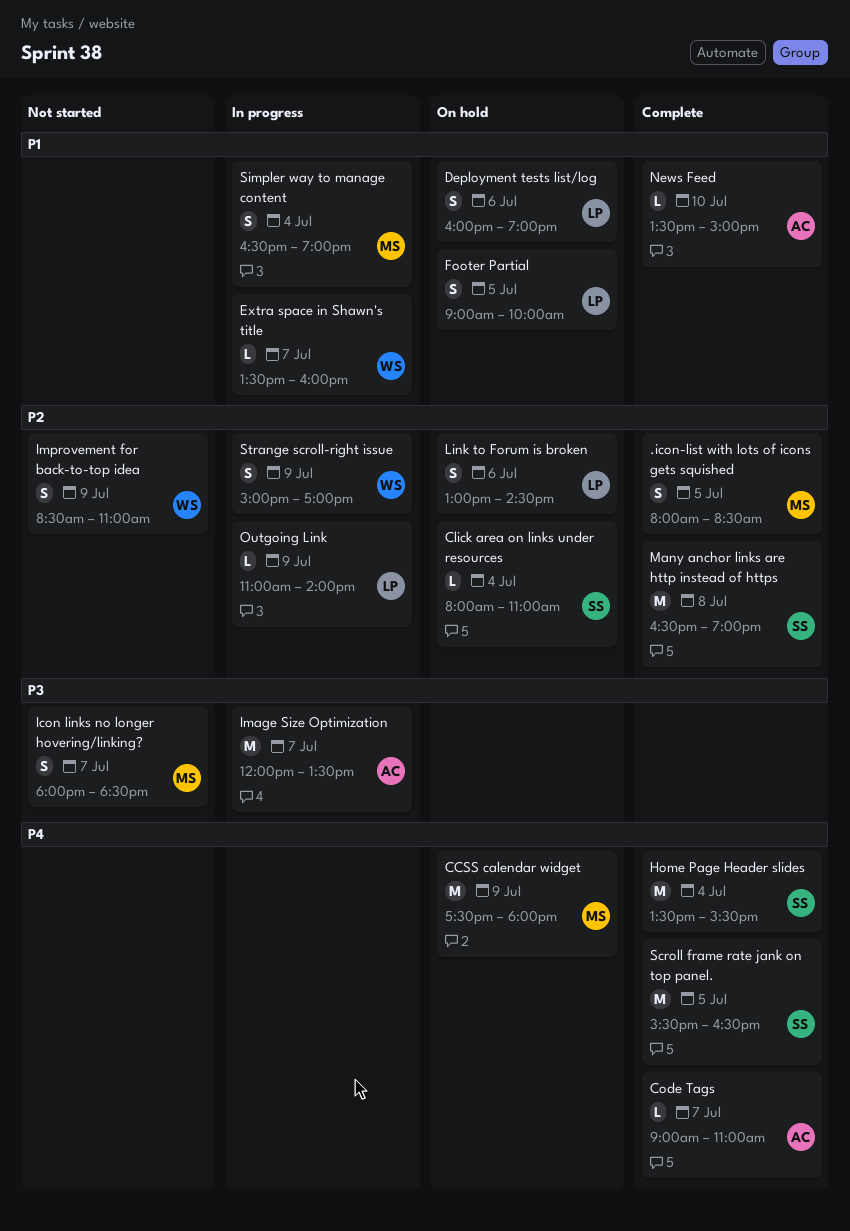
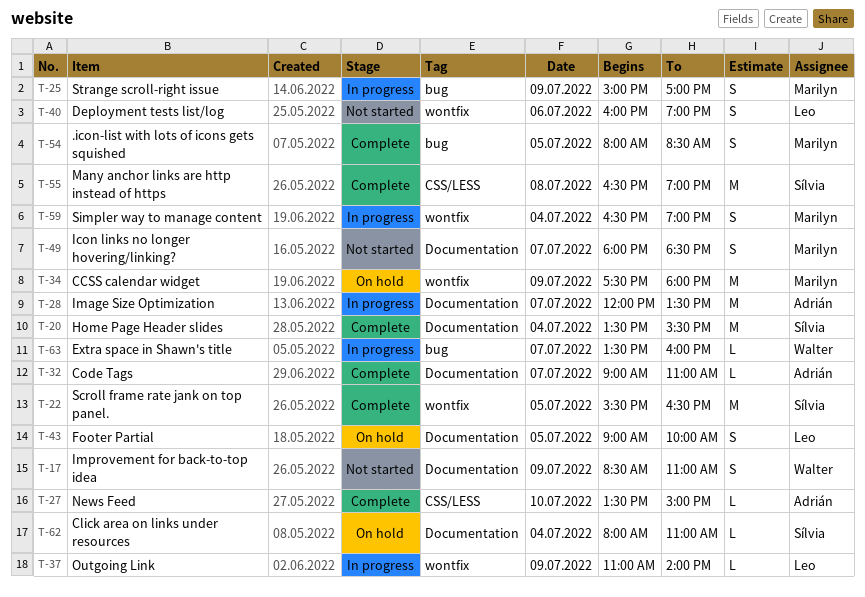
Deployment tests list/log, status: On hold -> Not started
Link to Forum is broken: present -> none
Strange scroll-right issue, owner: Walter -> Marilyn

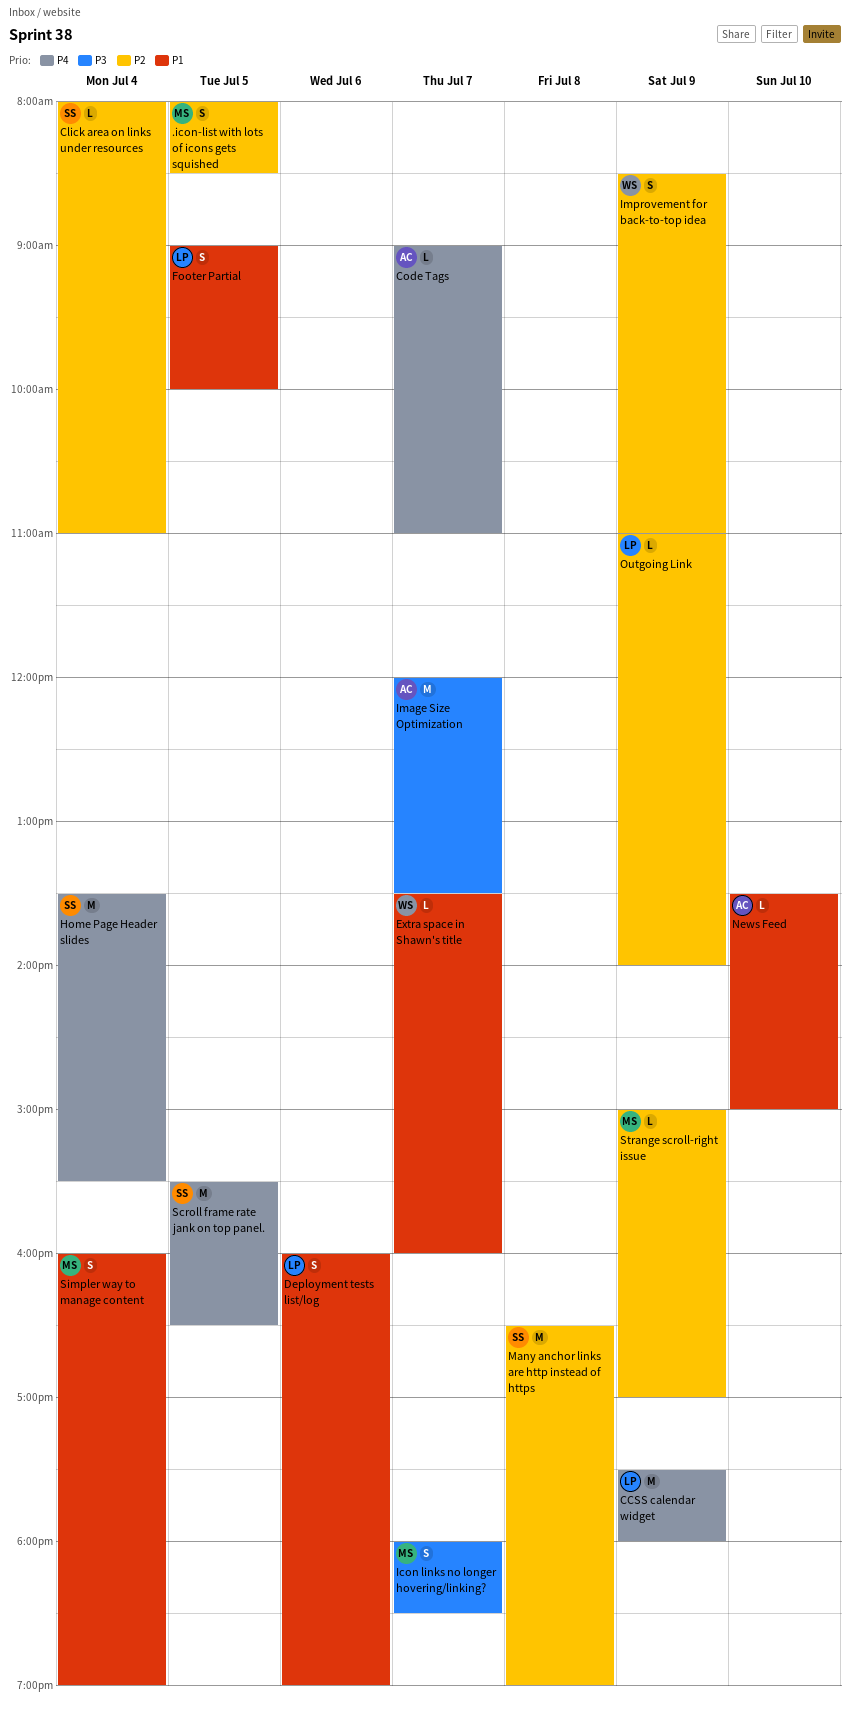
CCSS calendar widget, owner: Marilyn -> Leo
Simpler way to manage content, begins: 16:30 -> 16:00
Strange scroll-right issue, estimate: S -> L

